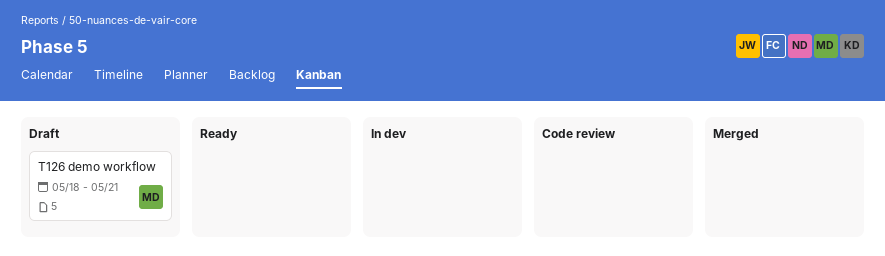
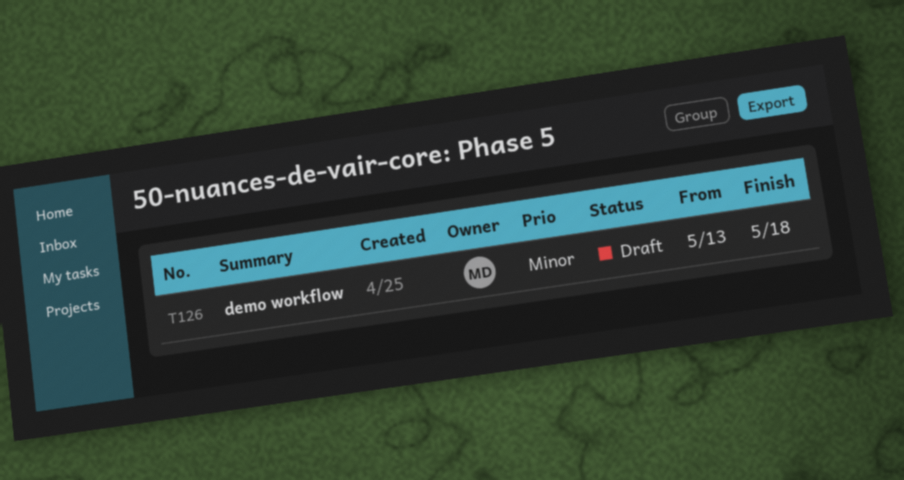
T126, start: May 18 -> May 13
T126, due: May 21 -> May 18

